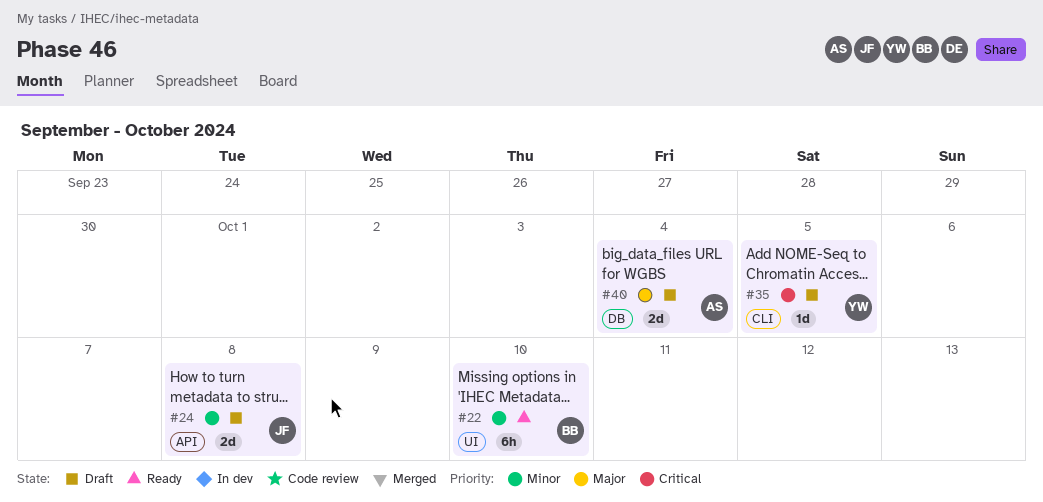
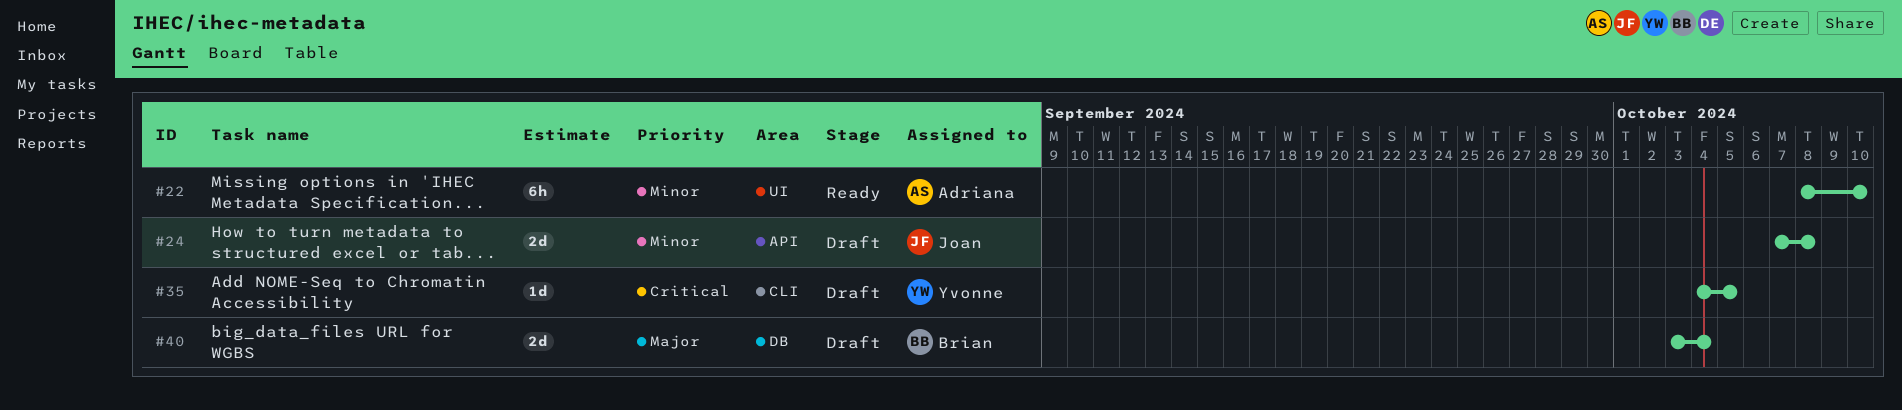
#22, owner: Brian -> Adriana
#40, owner: Adriana -> Brian

